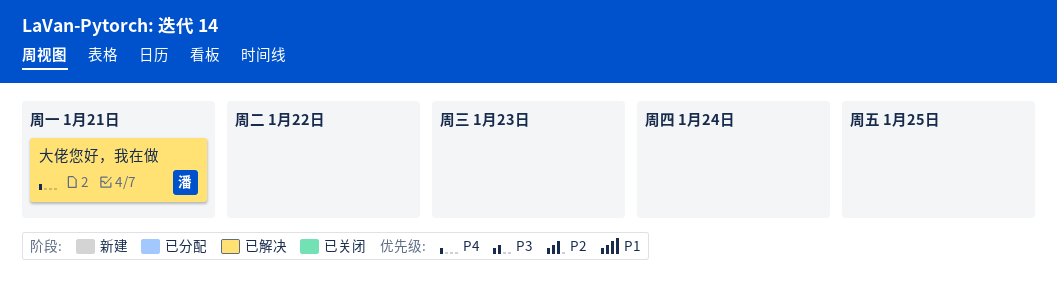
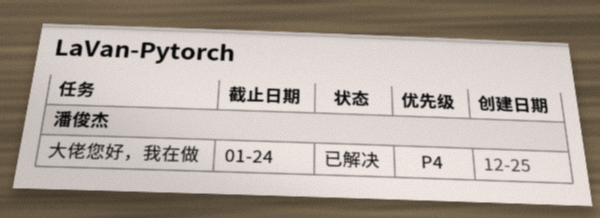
大佬您好，我在做, due: Jan 21 -> Jan 24

